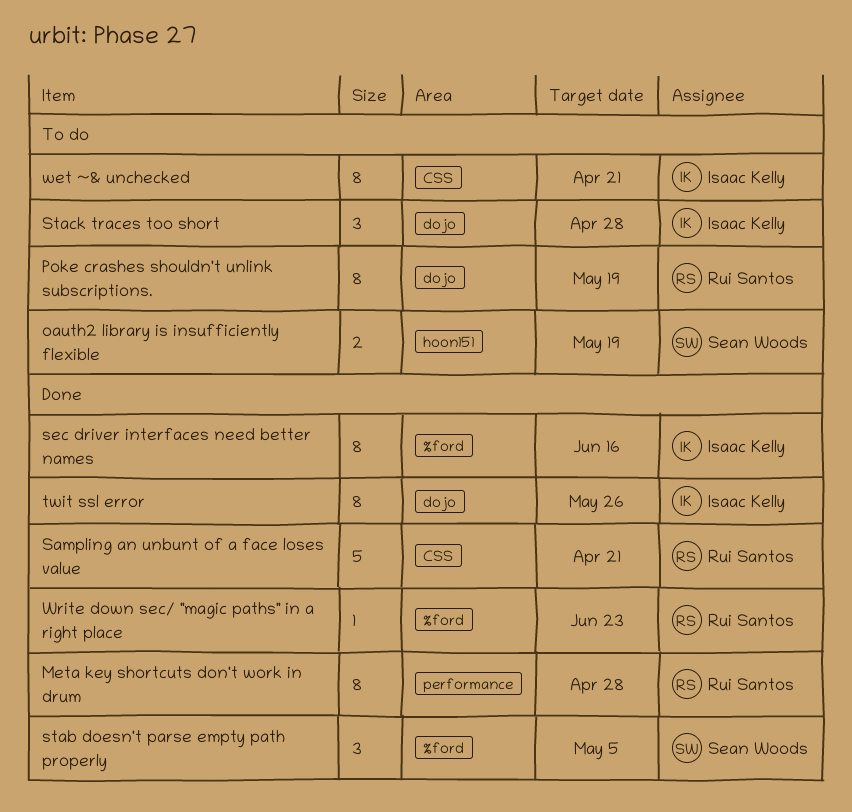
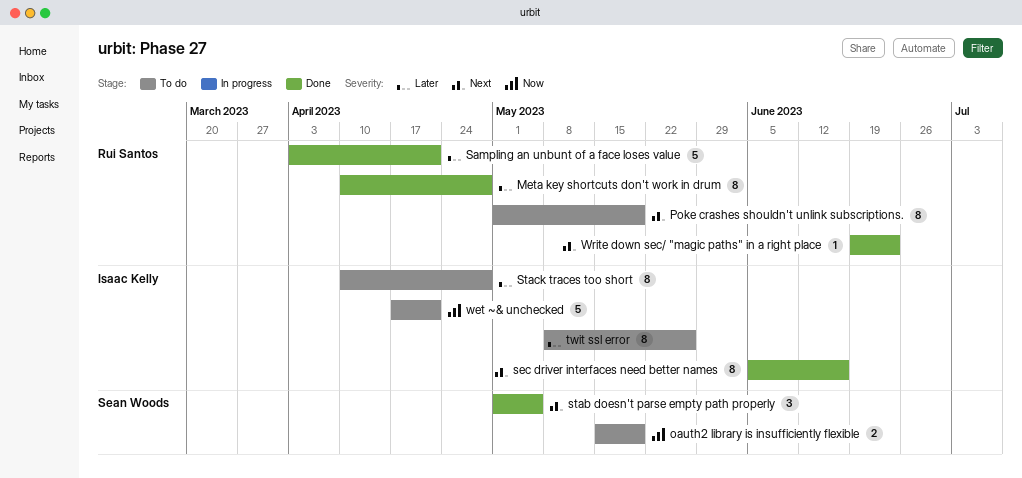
Stack traces too short, estimate: 3 -> 8
twit ssl error, status: Done -> To do
wet ~& unchecked, estimate: 8 -> 5

